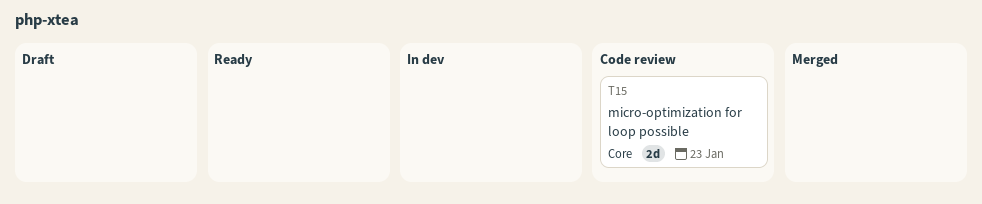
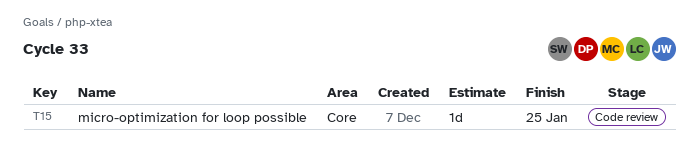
T15, estimate: 2d -> 1d
T15, due: Jan 23 -> Jan 25

